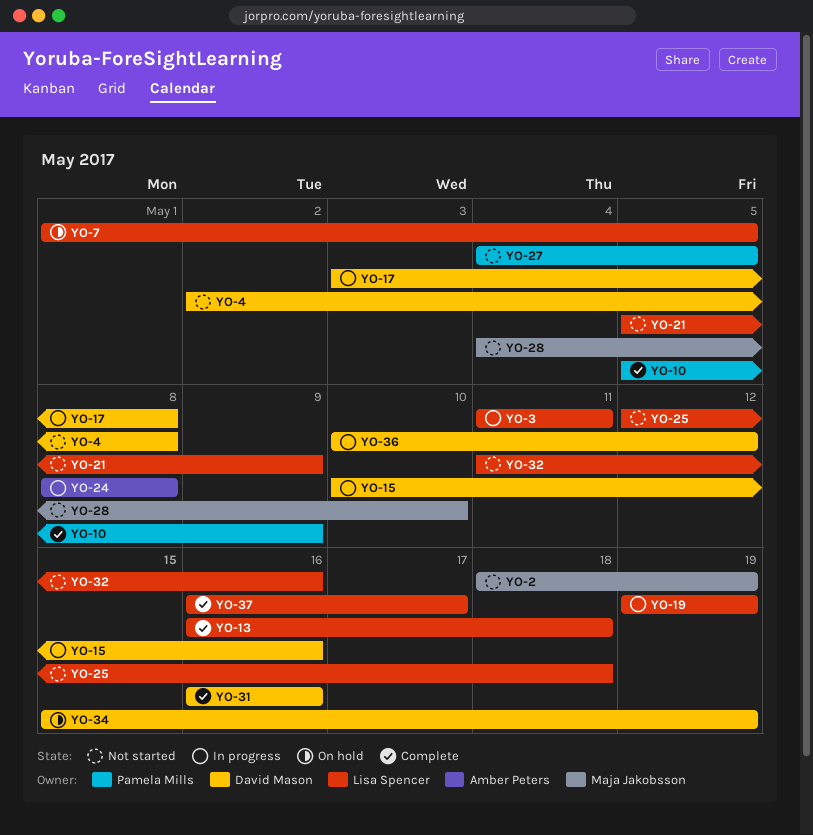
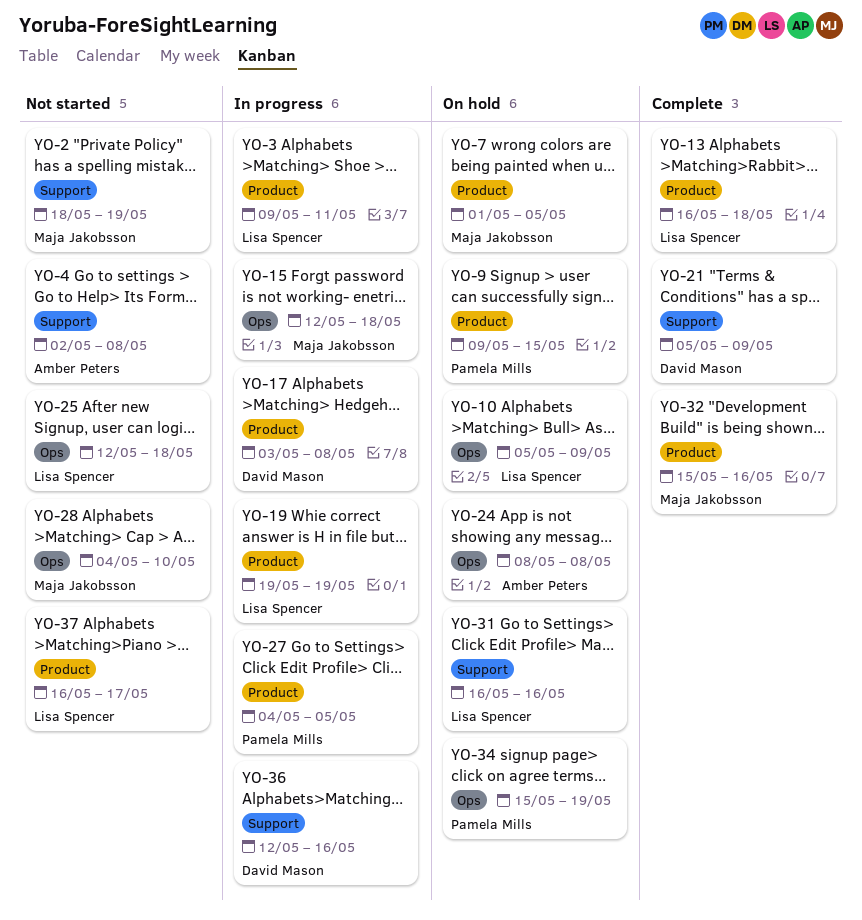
YO-3, start: May 11 -> May 9
YO-4, owner: David Mason -> Amber Peters
YO-7, owner: Lisa Spencer -> Maja Jakobsson
YO-9: none -> present
YO-10, status: Complete -> On hold
YO-10, owner: Pamela Mills -> Lisa Spencer
YO-15, owner: David Mason -> Maja Jakobsson
YO-15, start: May 10 -> May 12
YO-15, due: May 16 -> May 18
YO-21, status: Not started -> Complete
YO-21, owner: Lisa Spencer -> David Mason
YO-24, status: In progress -> On hold
YO-27, status: Not started -> In progress
YO-31, status: Complete -> On hold
YO-31, owner: David Mason -> Lisa Spencer
YO-32, status: Not started -> Complete
YO-32, owner: Lisa Spencer -> Maja Jakobsson
YO-32, start: May 11 -> May 15
YO-34, owner: David Mason -> Pamela Mills
YO-36, start: May 10 -> May 12
YO-36, due: May 12 -> May 16
YO-37, status: Complete -> Not started

